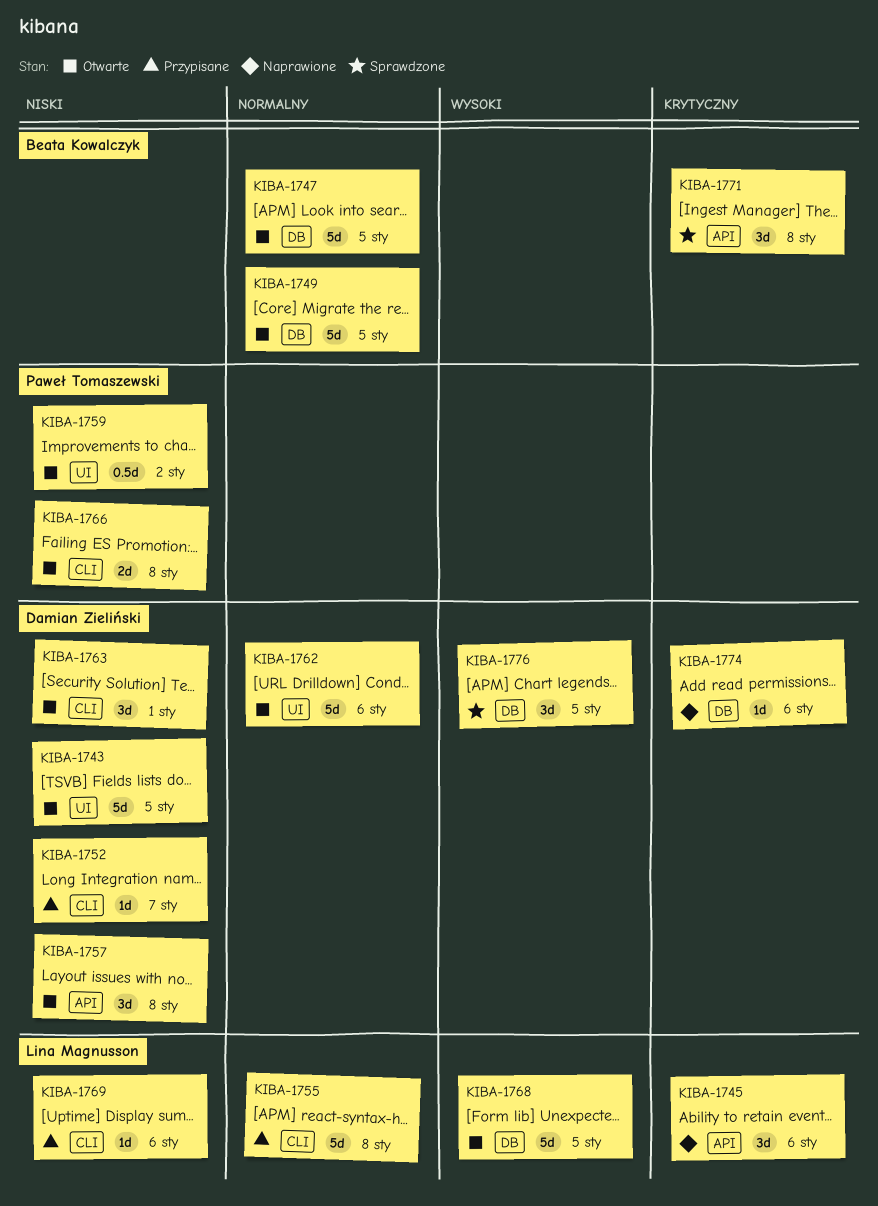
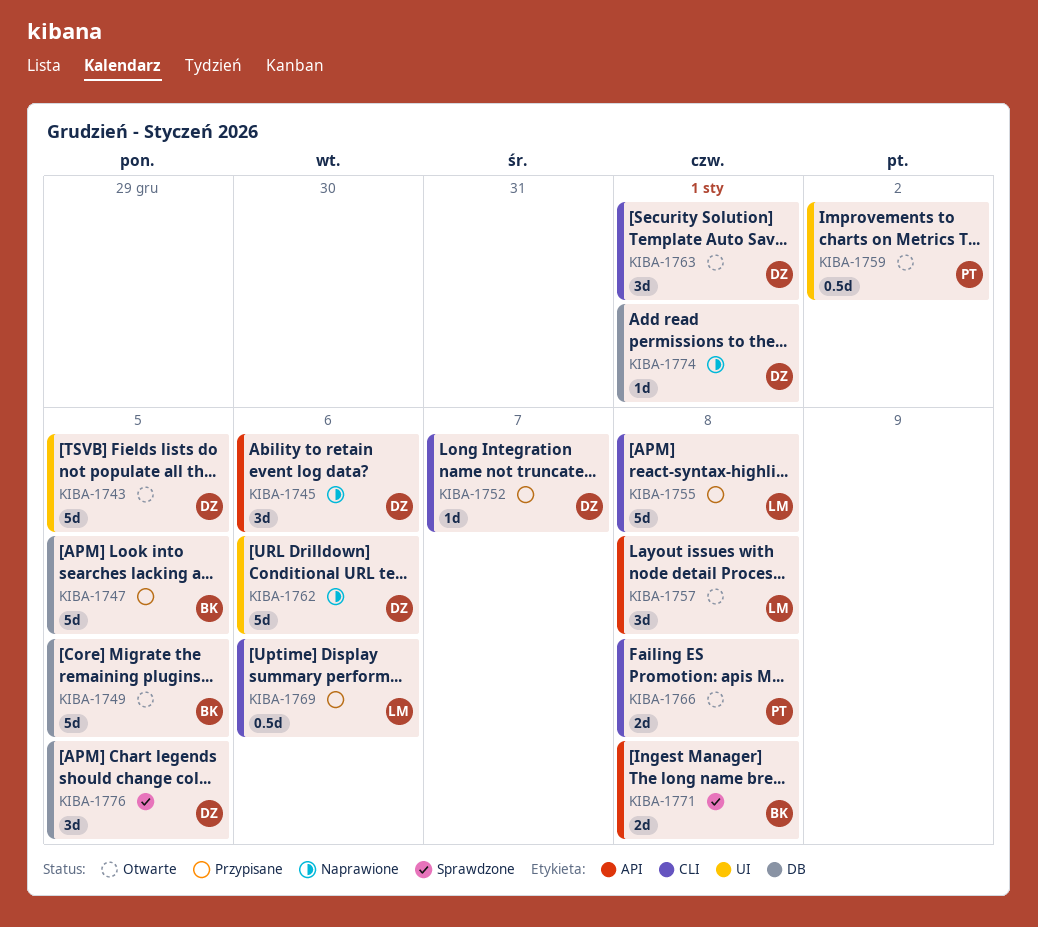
KIBA-1745, owner: Lina Magnusson -> Damian Zieliński
KIBA-1747, status: Otwarte -> Przypisane
KIBA-1757, owner: Damian Zieliński -> Lina Magnusson
KIBA-1762, status: Otwarte -> Naprawione
KIBA-1768: present -> none
KIBA-1769, estimate: 1d -> 0.5d
KIBA-1771, estimate: 3d -> 2d
KIBA-1774, due: Jan 6 -> Jan 1

